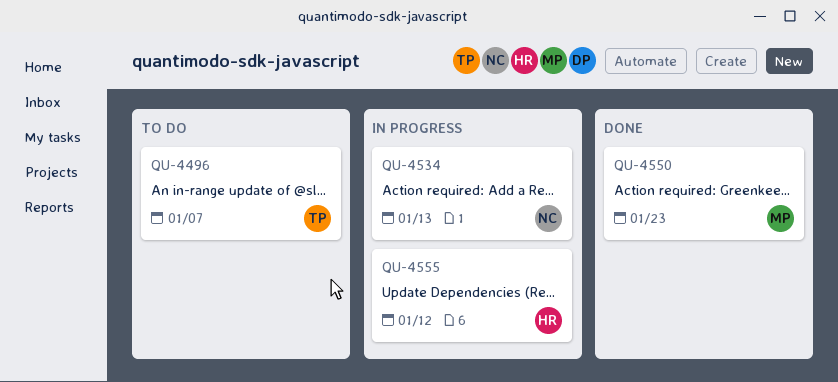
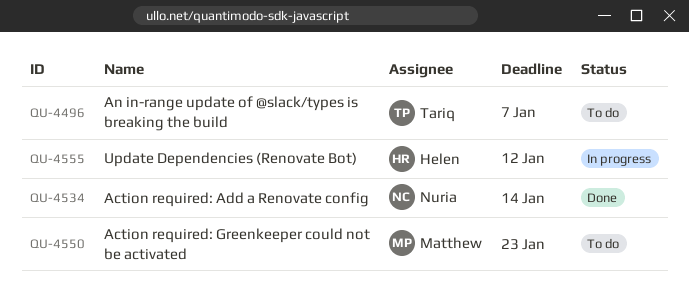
QU-4534, status: In progress -> Done
QU-4534, due: Jan 13 -> Jan 14
QU-4550, status: Done -> To do

